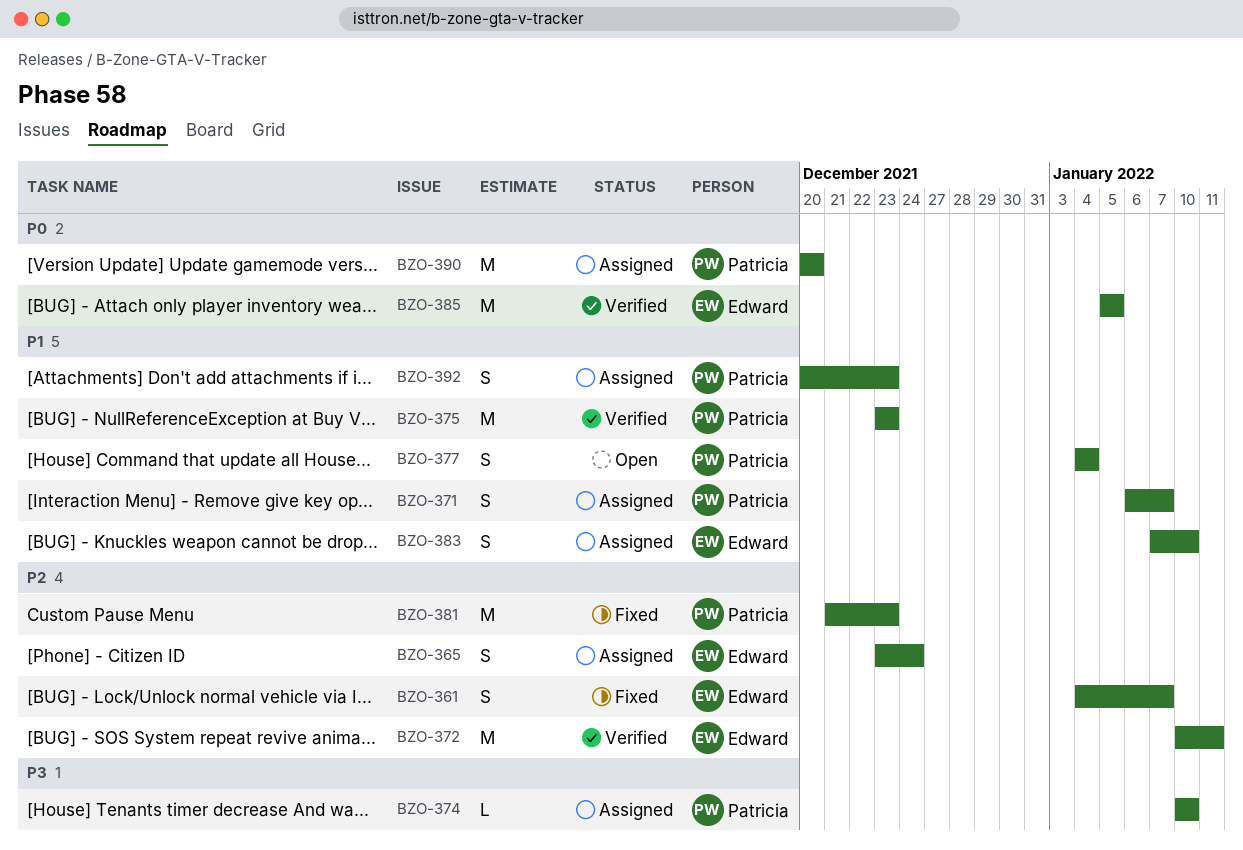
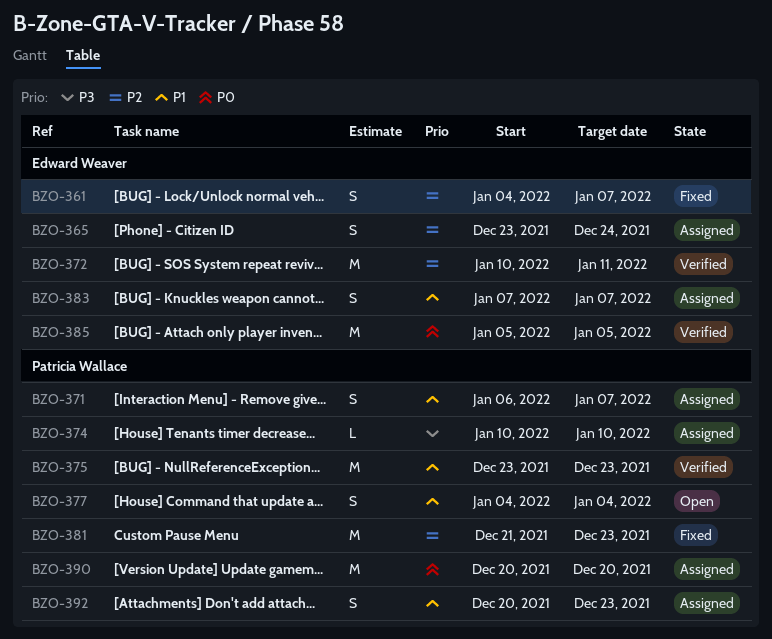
BZO-383, due: Jan 10 -> Jan 7

